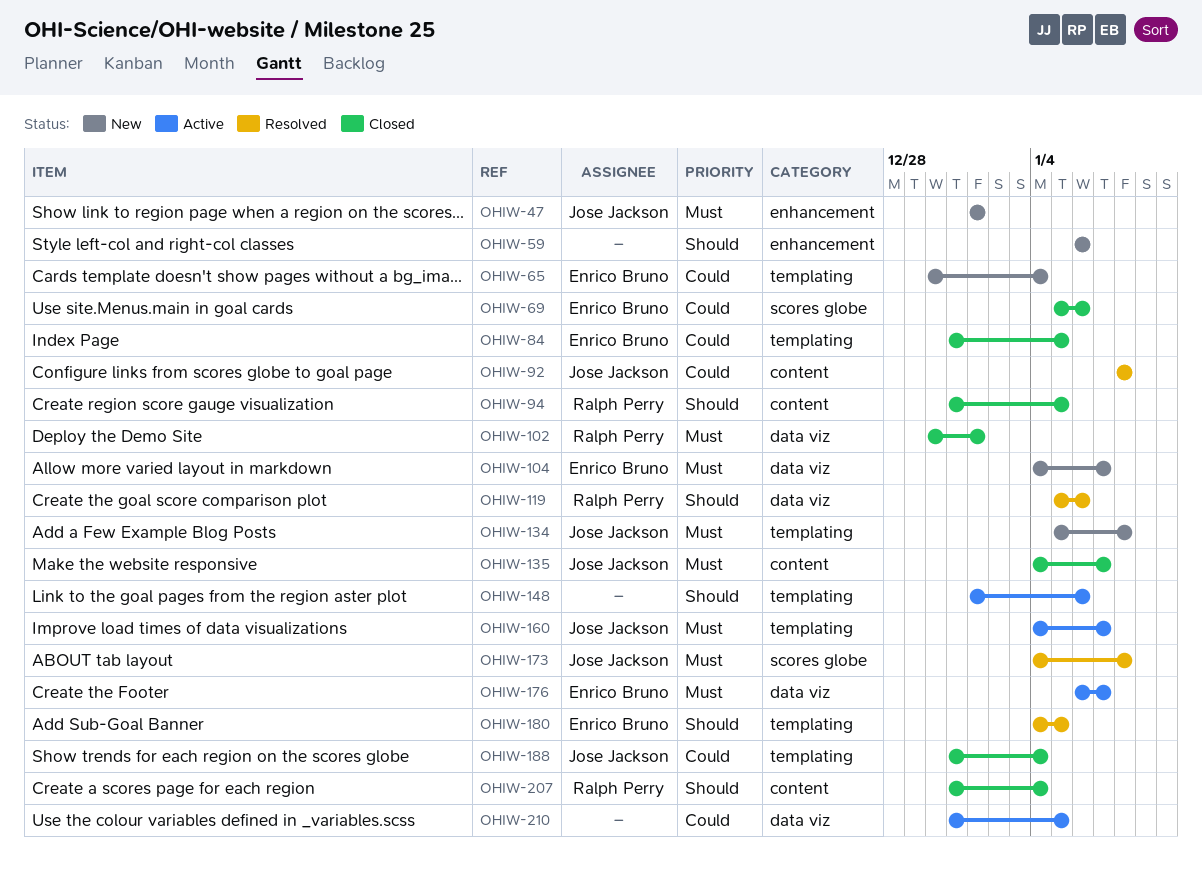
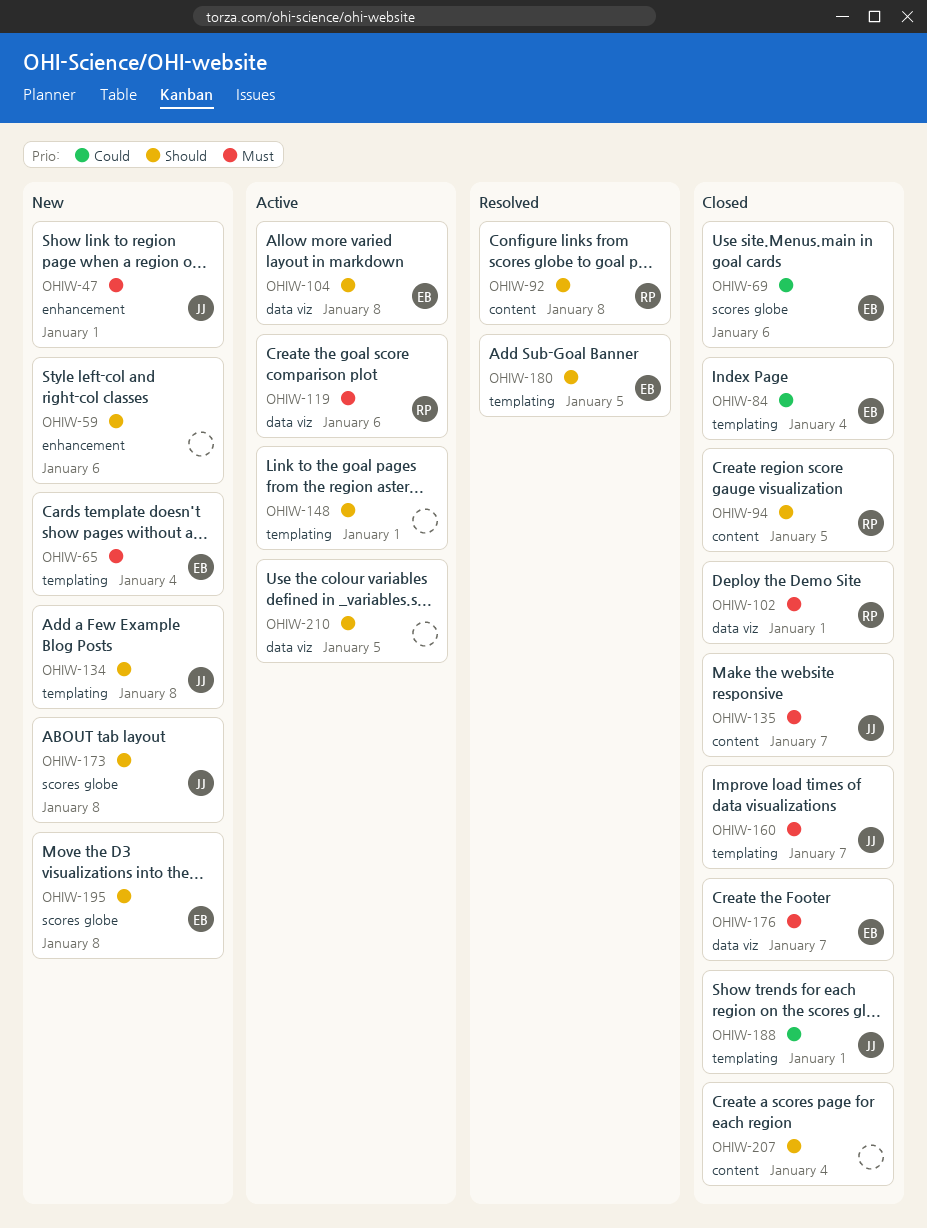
OHIW-65, priority: Could -> Must
OHIW-84, due: Jan 5 -> Jan 4
OHIW-92, owner: Jose Jackson -> Ralph Perry
OHIW-92, priority: Could -> Should
OHIW-104, status: New -> Active
OHIW-104, priority: Must -> Should
OHIW-104, due: Jan 7 -> Jan 8
OHIW-119, status: Resolved -> Active
OHIW-119, priority: Should -> Must
OHIW-134, priority: Must -> Should
OHIW-148, due: Jan 6 -> Jan 1
OHIW-160, status: Active -> Closed
OHIW-173, status: Resolved -> New
OHIW-173, priority: Must -> Should
OHIW-176, status: Active -> Closed
OHIW-188, due: Jan 4 -> Jan 1
OHIW-195: none -> present
OHIW-207, owner: Ralph Perry -> none
OHIW-210, priority: Could -> Should

